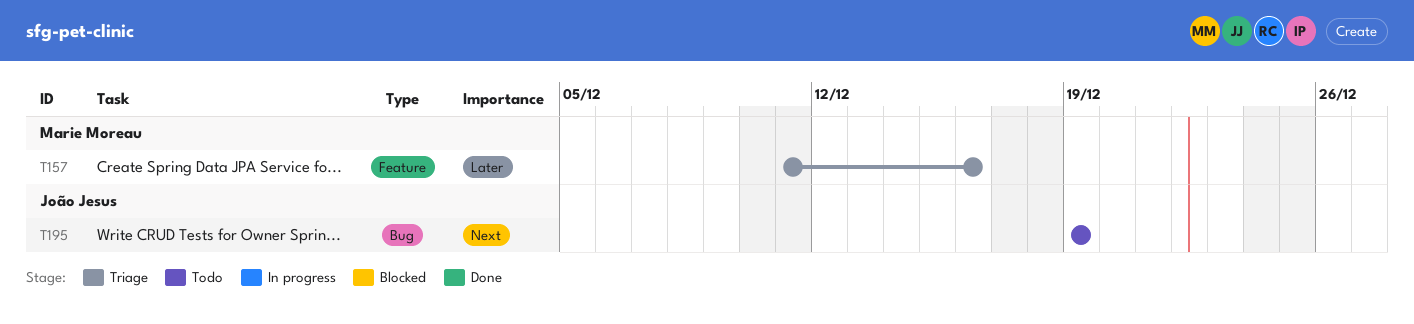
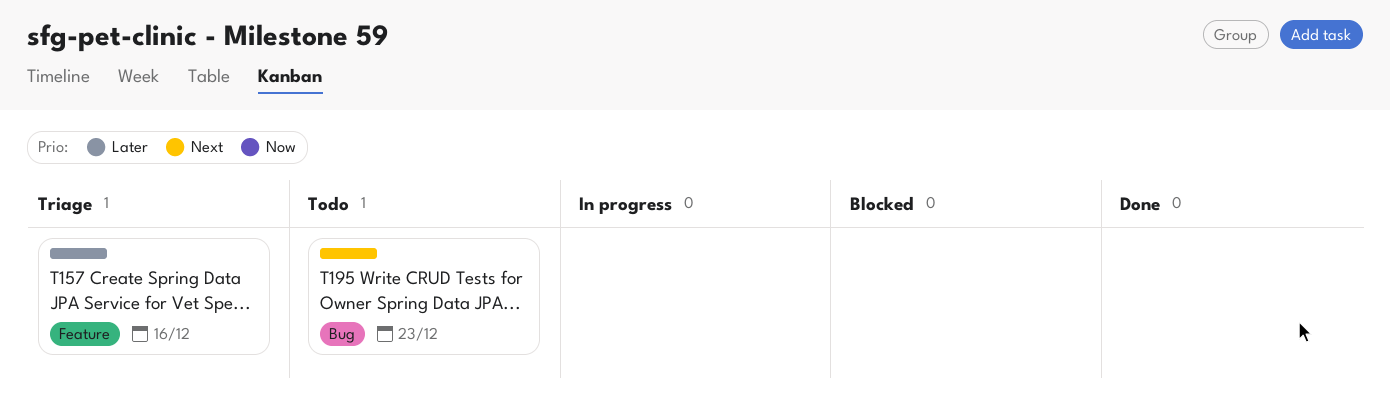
T195, due: Dec 19 -> Dec 23

